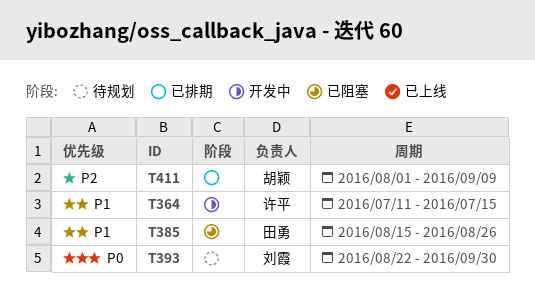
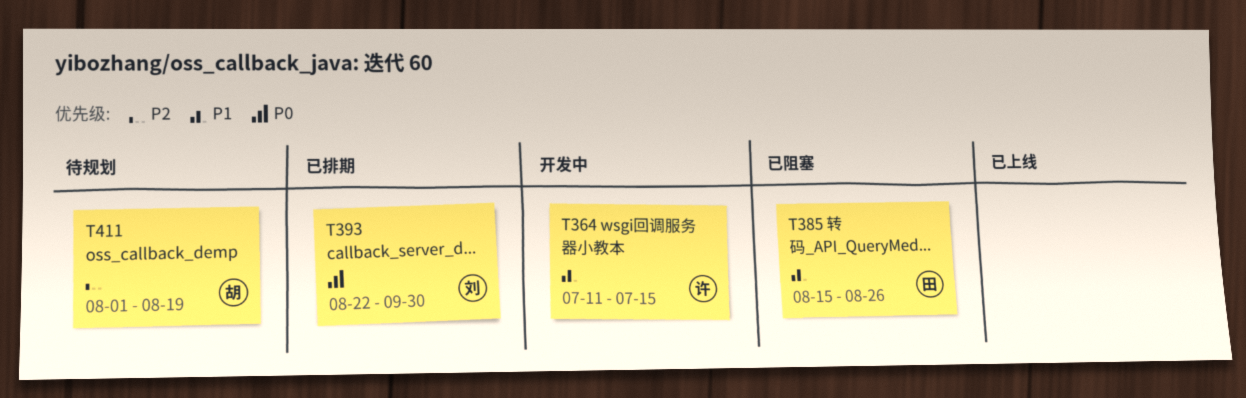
T393, status: 待规划 -> 已排期
T411, status: 已排期 -> 待规划
T411, due: Sep 9 -> Aug 19

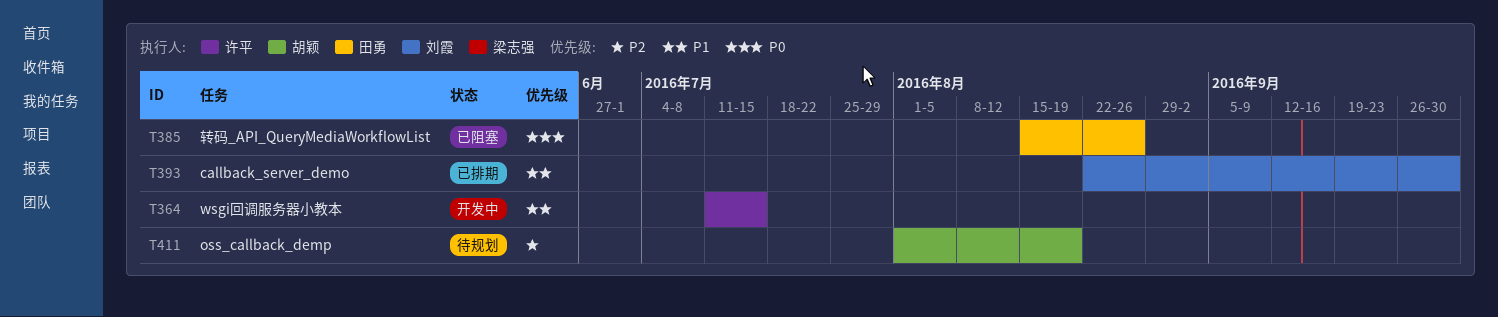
T385, priority: P1 -> P0
T393, priority: P0 -> P1

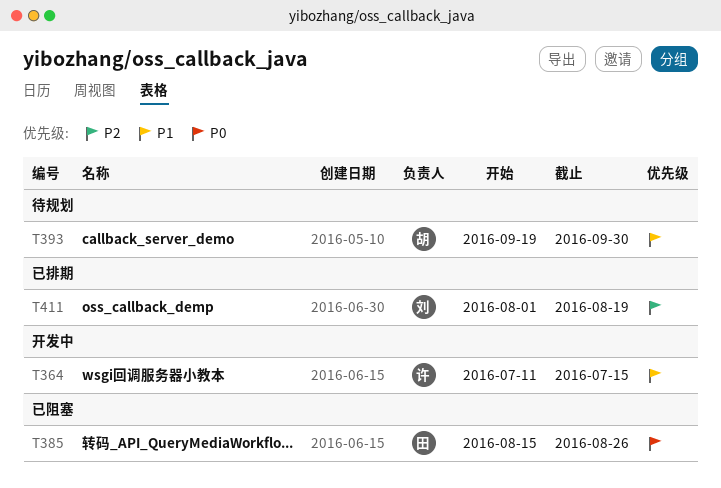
T393, status: 已排期 -> 待规划
T393, owner: 刘霞 -> 胡颖
T393, start: Aug 22 -> Sep 19
T411, status: 待规划 -> 已排期
T411, owner: 胡颖 -> 刘霞

